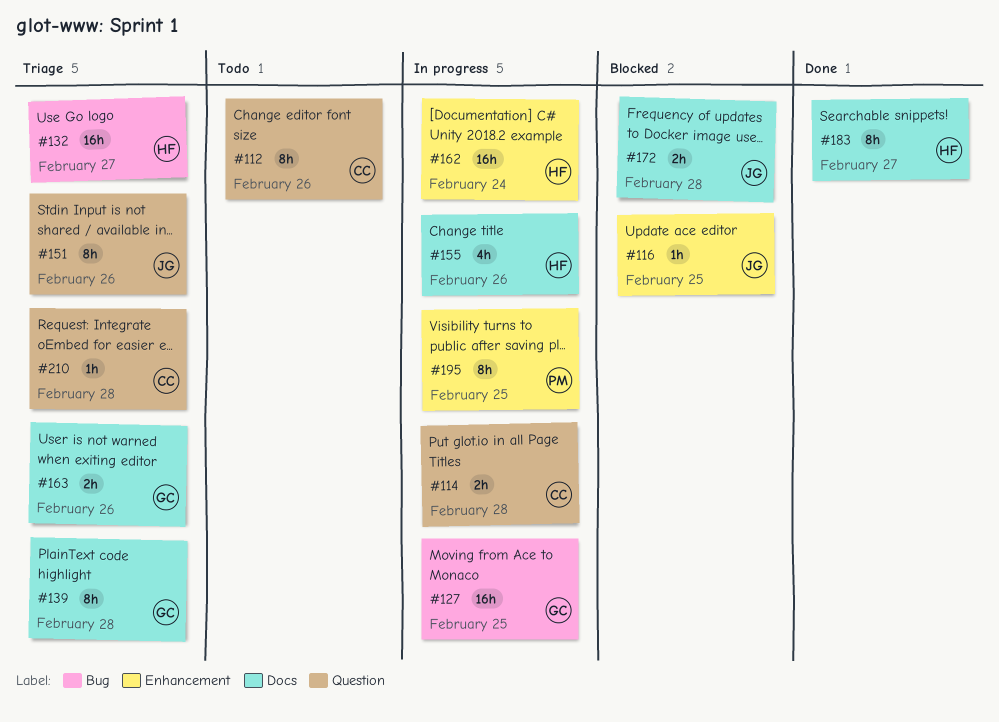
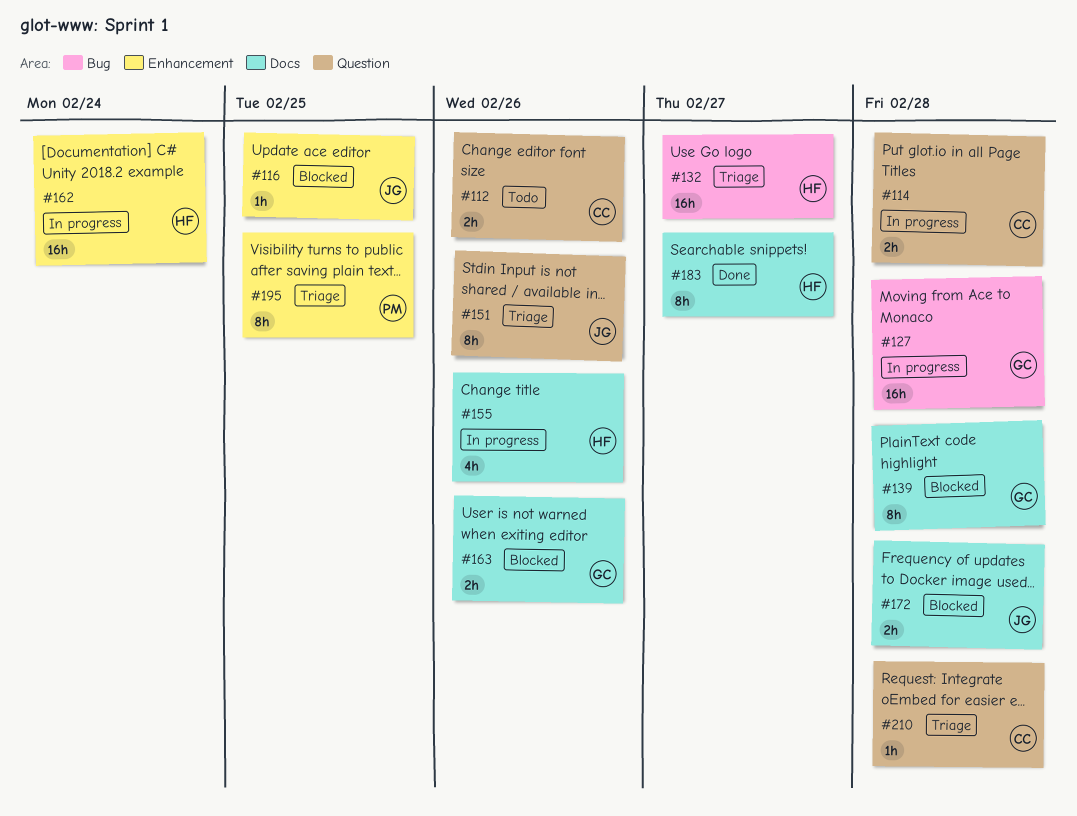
#112, estimate: 8h -> 2h
#127, due: Feb 25 -> Feb 28
#139, status: Triage -> Blocked
#163, status: Triage -> Blocked
#195, status: In progress -> Triage

